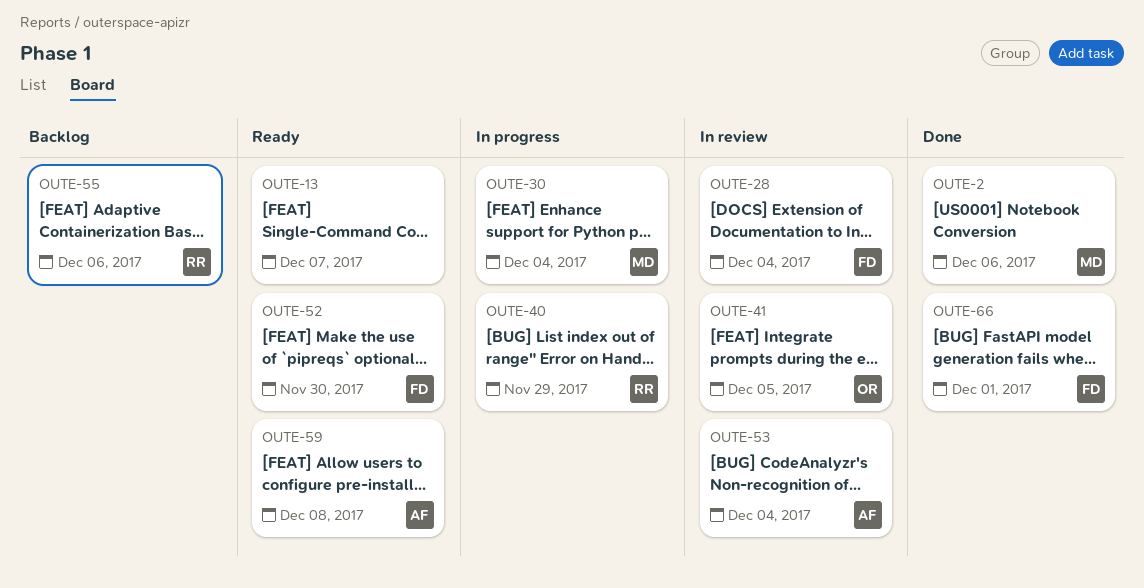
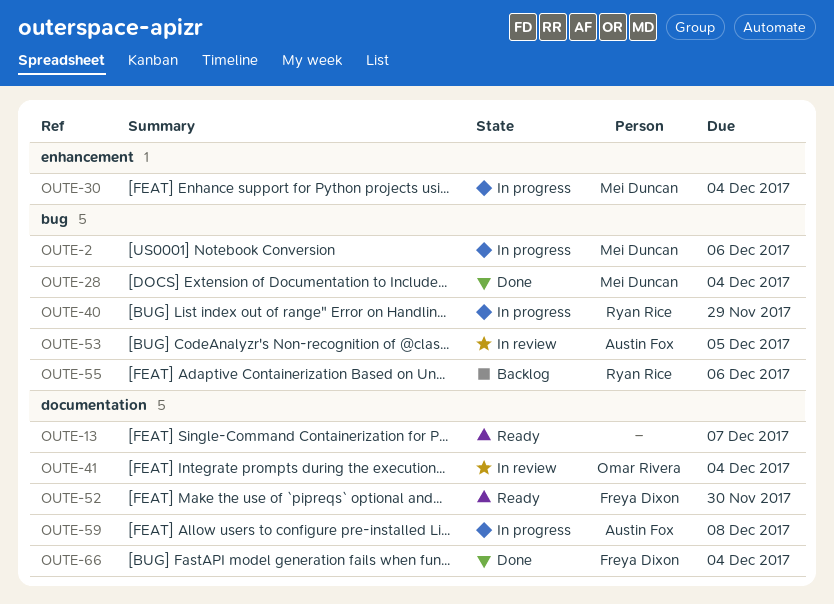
OUTE-2, status: Done -> In progress
OUTE-28, status: In review -> Done
OUTE-28, owner: Freya Dixon -> Mei Duncan
OUTE-41, due: Dec 5 -> Dec 4
OUTE-53, due: Dec 4 -> Dec 5
OUTE-59, status: Ready -> In progress
OUTE-66, due: Dec 1 -> Dec 4

